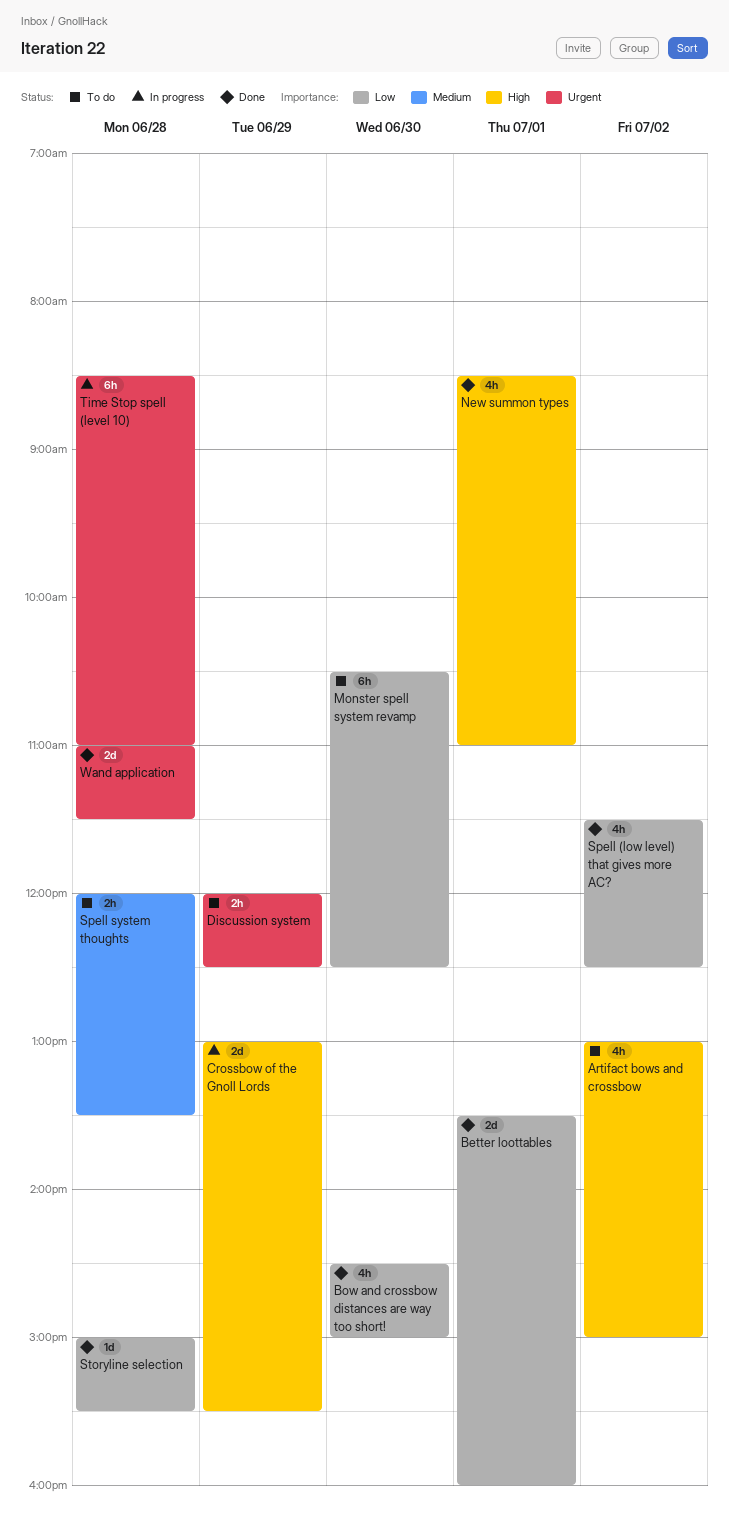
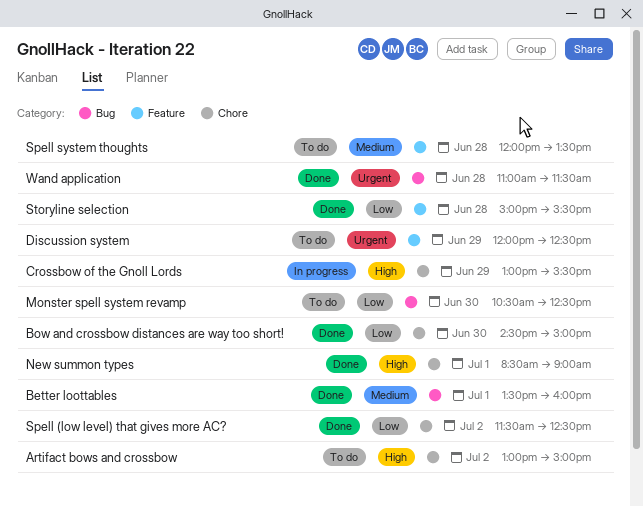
Better loottables, priority: Low -> Medium
New summon types, ends: 11:00 -> 09:00
Time Stop spell (level 10): present -> none

